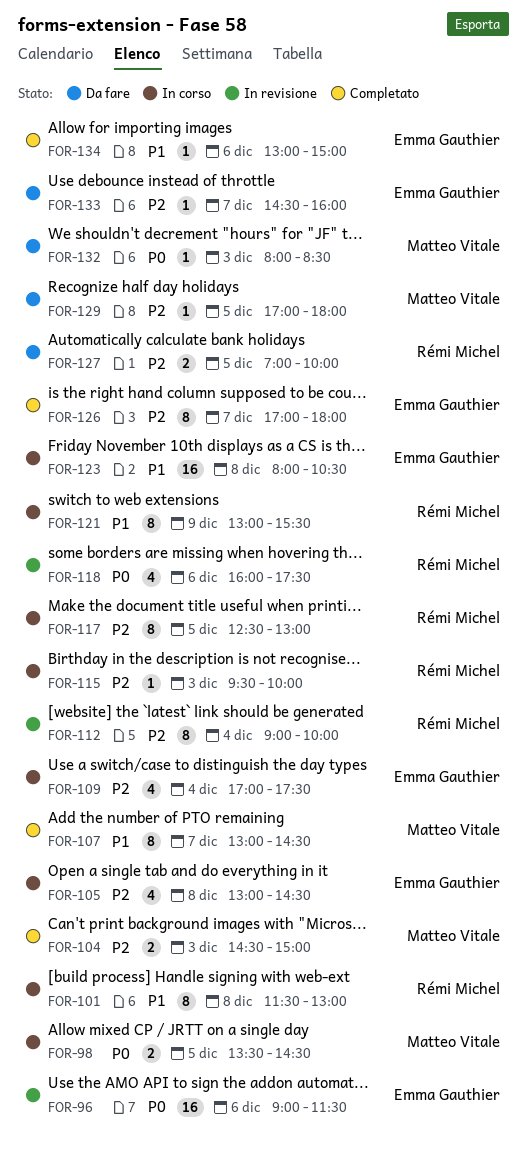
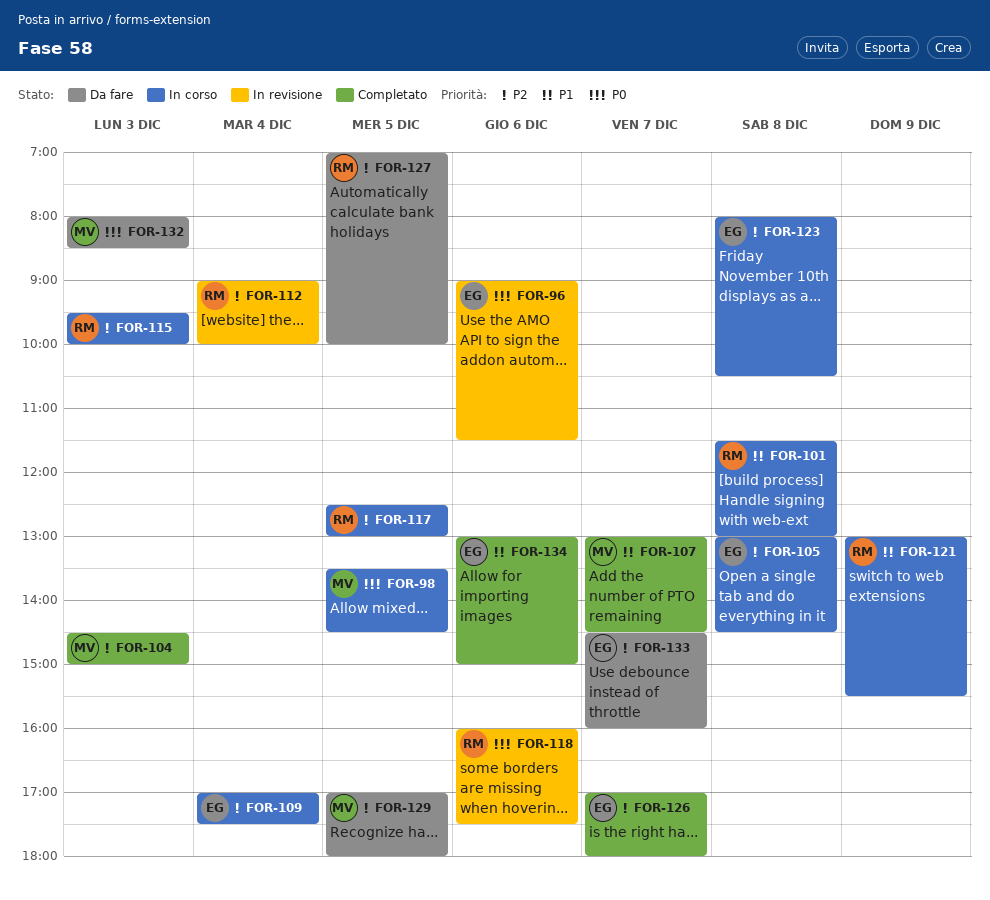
FOR-123, priority: P1 -> P2

